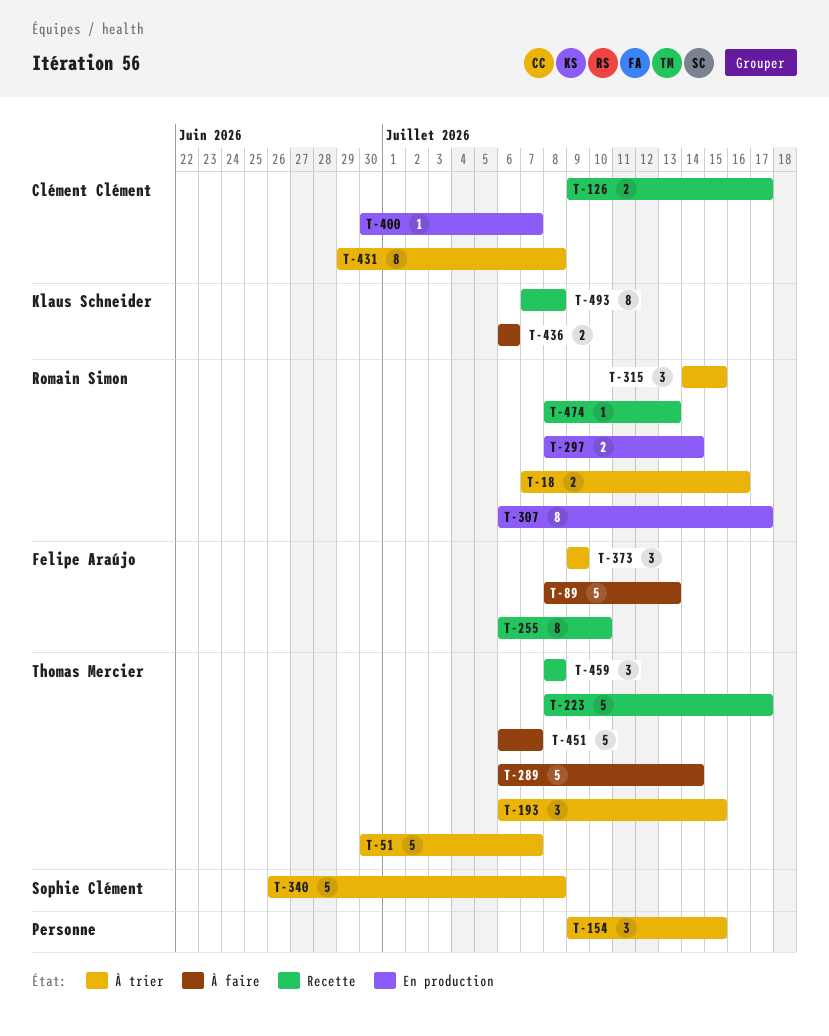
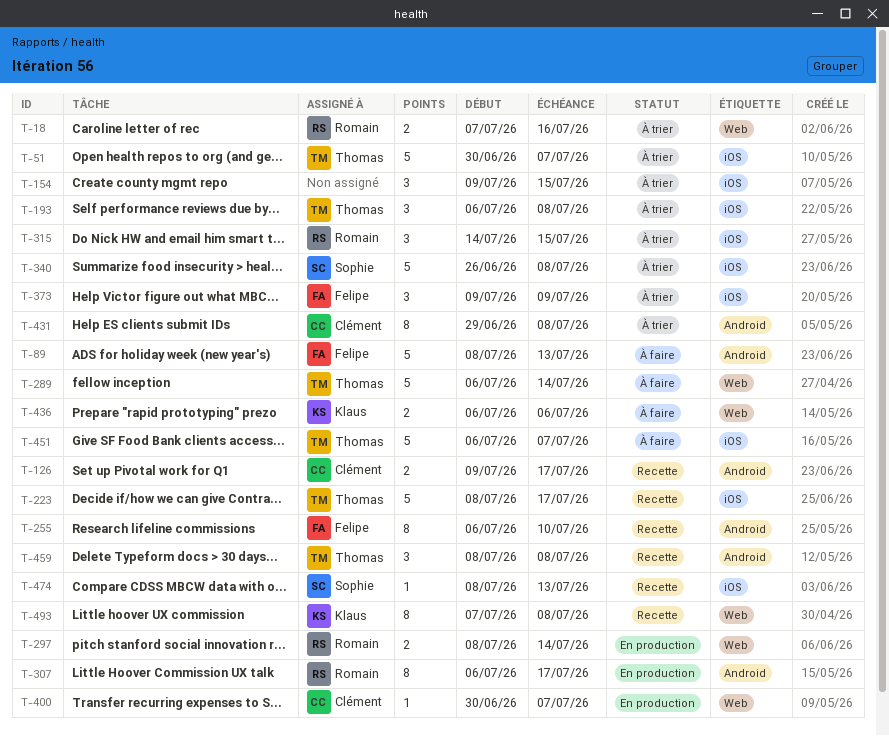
T-193, due: Jul 15 -> Jul 8
T-474, owner: Romain Simon -> Sophie Clément

